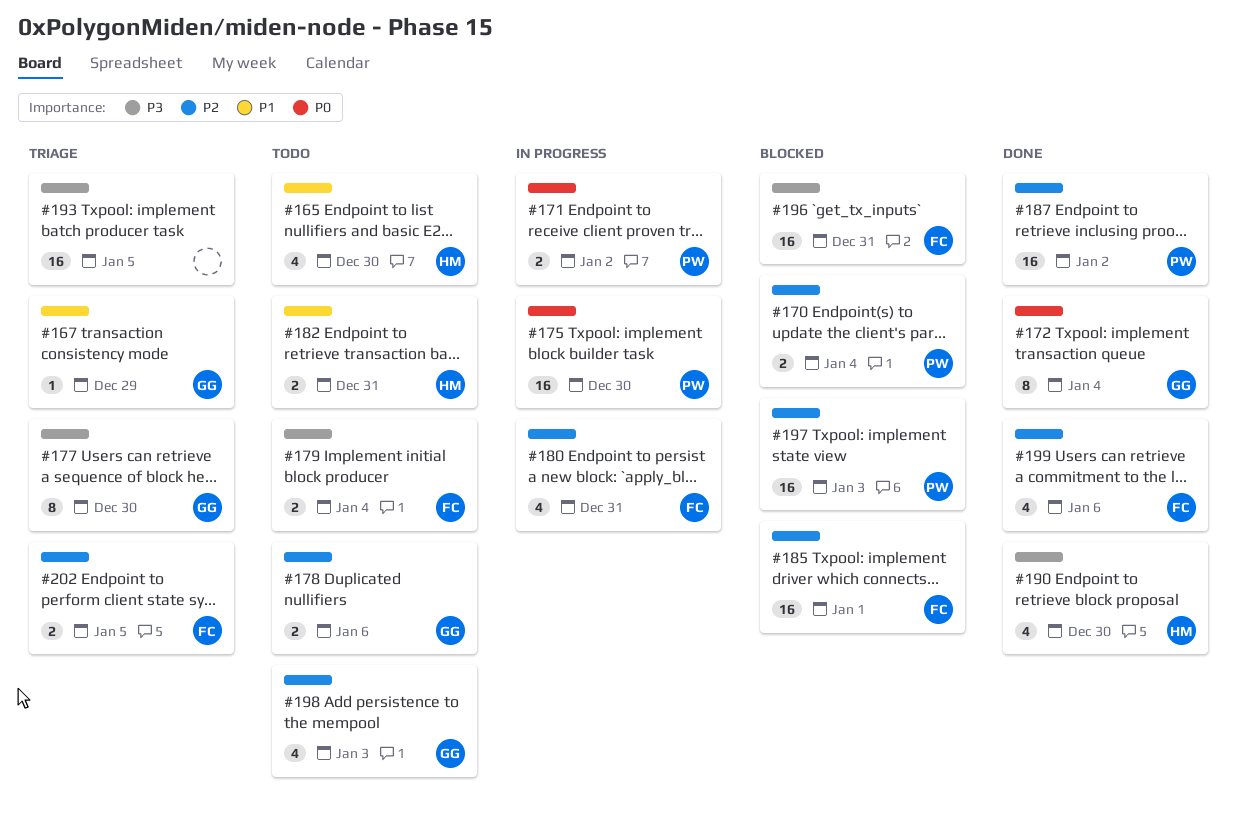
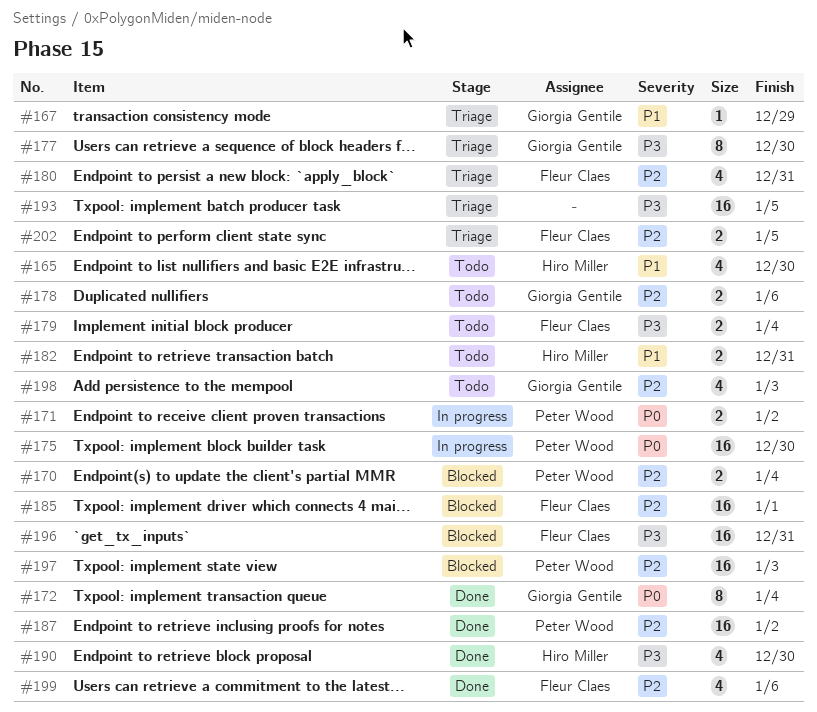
#180, status: In progress -> Triage

